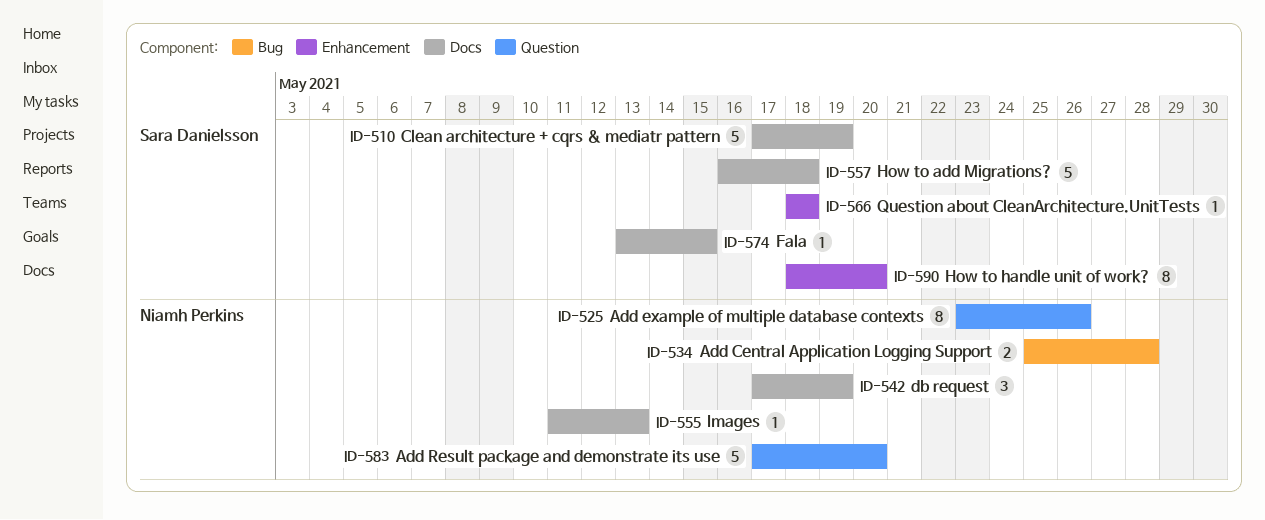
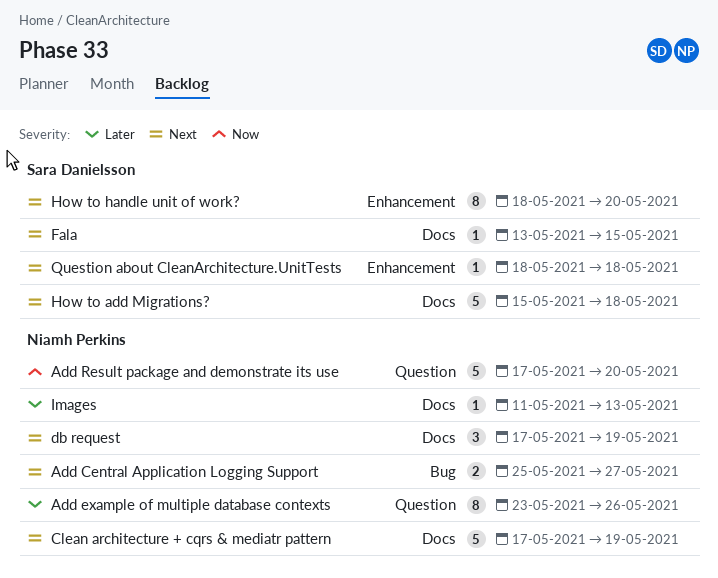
Add Central Application Logging Support, due: May 28 -> May 27
Clean architecture + cqrs & mediatr pattern, owner: Sara Danielsson -> Niamh Perkins
How to add Migrations?, start: May 16 -> May 15

